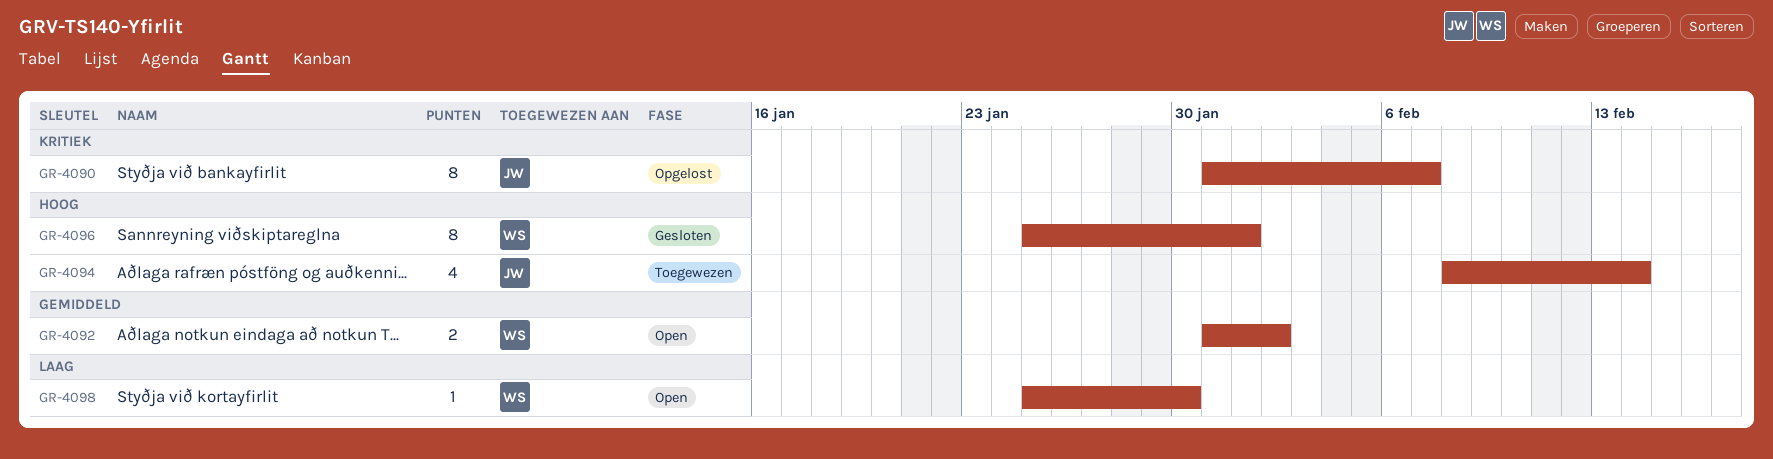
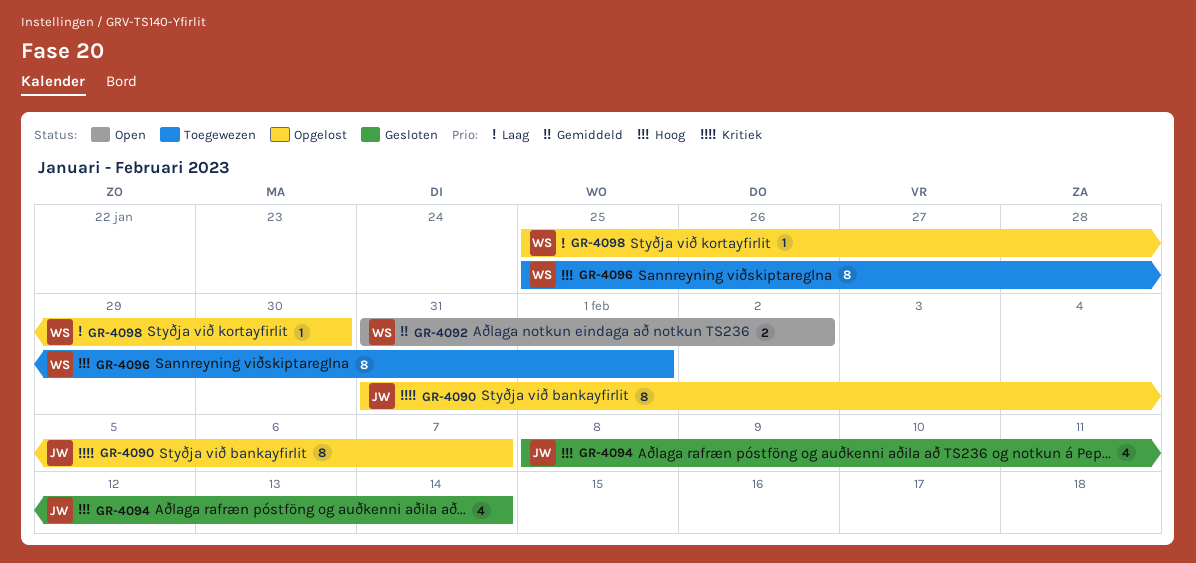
GR-4094, status: Toegewezen -> Gesloten
GR-4096, status: Gesloten -> Toegewezen
GR-4098, status: Open -> Opgelost

